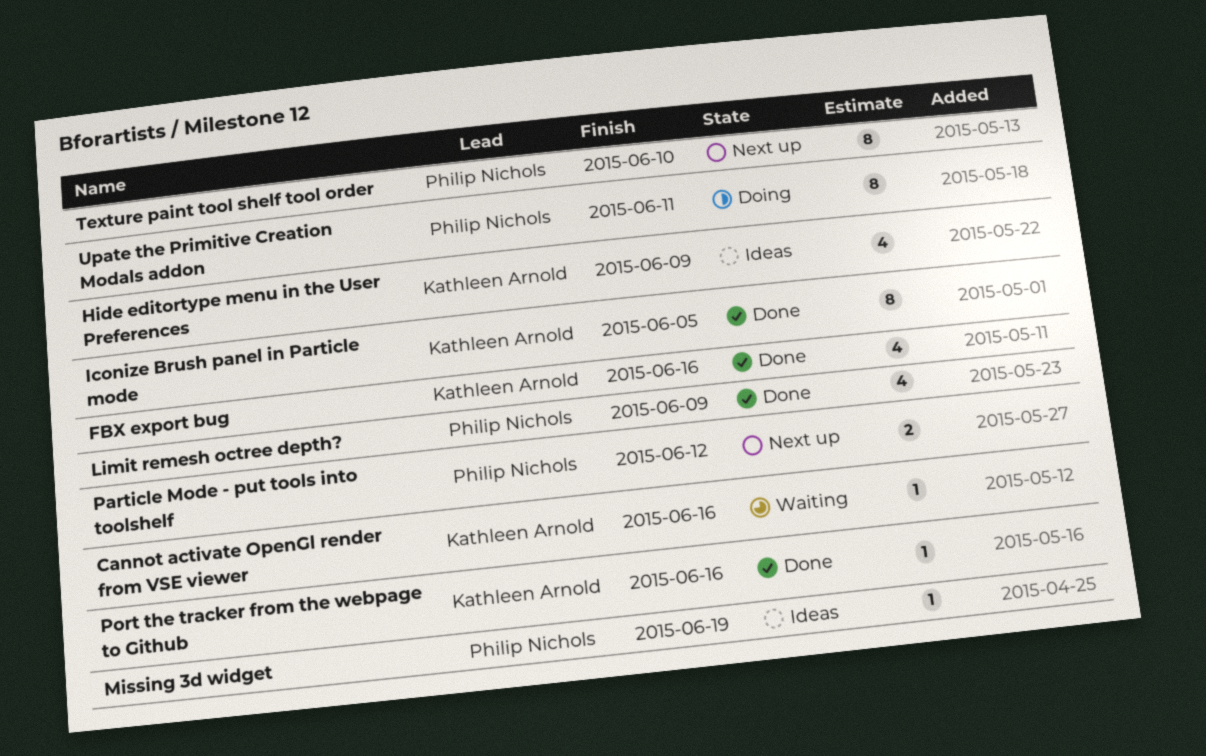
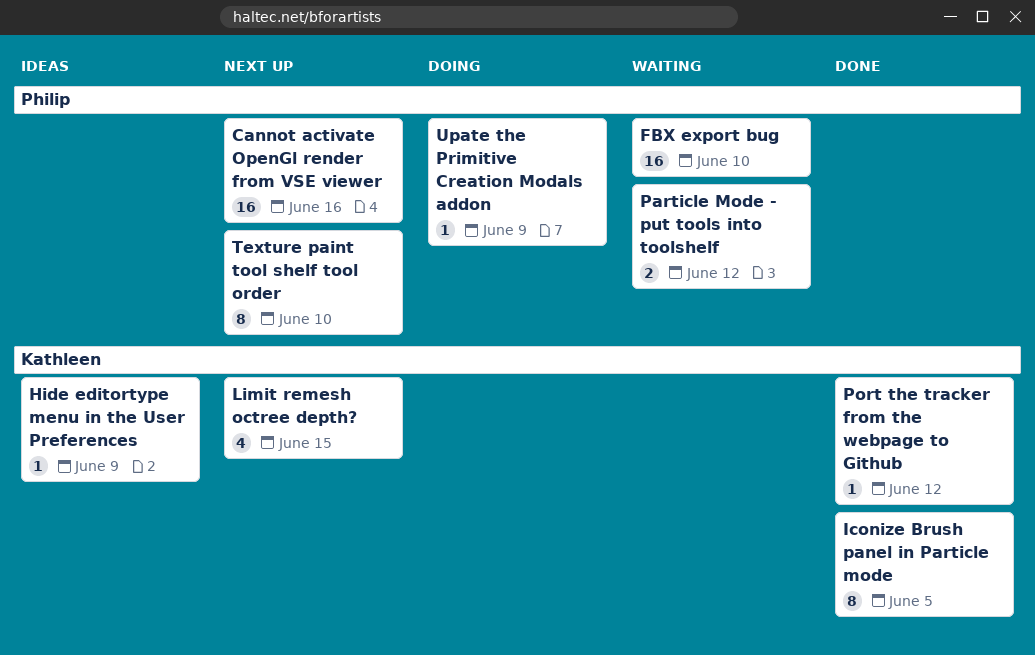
Cannot activate OpenGl render from VSE viewer, status: Waiting -> Next up
Cannot activate OpenGl render from VSE viewer, owner: Kathleen Arnold -> Philip Nichols
Cannot activate OpenGl render from VSE viewer, estimate: 1 -> 16
FBX export bug, status: Done -> Waiting
FBX export bug, owner: Kathleen Arnold -> Philip Nichols
FBX export bug, estimate: 4 -> 16
FBX export bug, due: Jun 16 -> Jun 10
Hide editortype menu in the User Preferences, estimate: 4 -> 1
Limit remesh octree depth?, status: Done -> Next up
Limit remesh octree depth?, owner: Philip Nichols -> Kathleen Arnold
Limit remesh octree depth?, due: Jun 9 -> Jun 15
Missing 3d widget: present -> none
Particle Mode - put tools into toolshelf, status: Next up -> Waiting
Port the tracker from the webpage to Github, due: Jun 16 -> Jun 12
Upate the Primitive Creation Modals addon, estimate: 8 -> 1
Upate the Primitive Creation Modals addon, due: Jun 11 -> Jun 9

